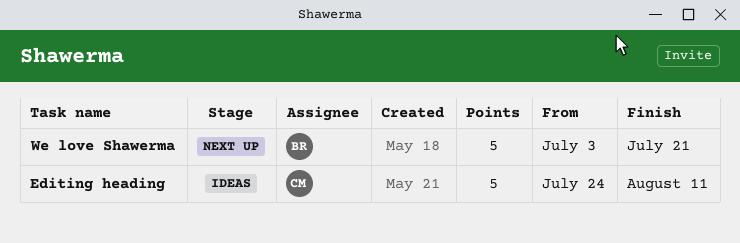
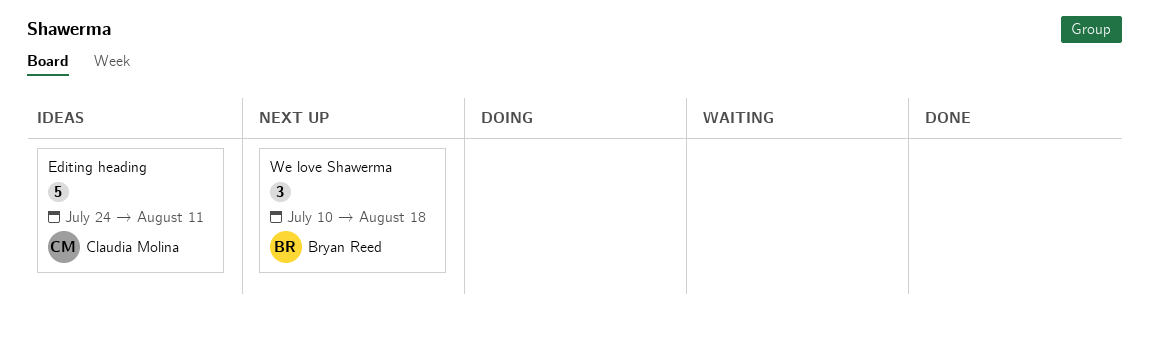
We love Shawerma, estimate: 5 -> 3
We love Shawerma, start: Jul 3 -> Jul 10
We love Shawerma, due: Jul 21 -> Aug 18

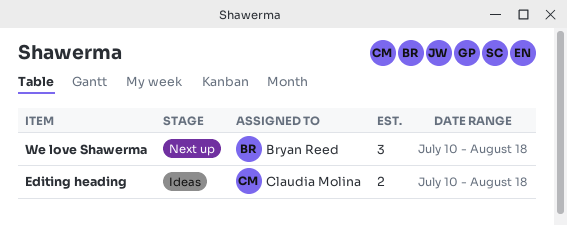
Editing heading, estimate: 5 -> 2
Editing heading, start: Jul 24 -> Jul 10
Editing heading, due: Aug 11 -> Aug 18

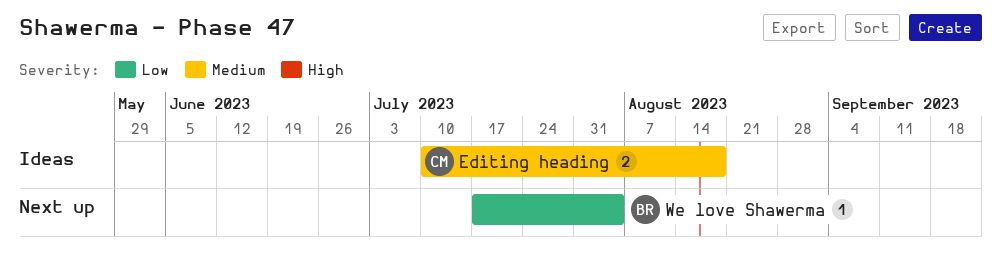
We love Shawerma, estimate: 3 -> 1
We love Shawerma, start: Jul 10 -> Jul 17
We love Shawerma, due: Aug 18 -> Aug 4

